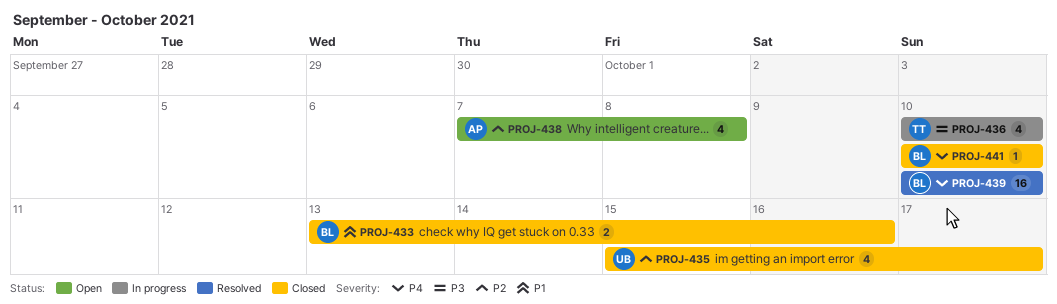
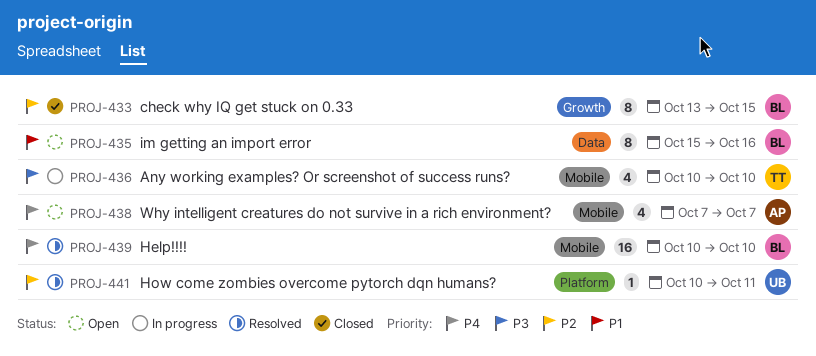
PROJ-433, priority: P1 -> P2
PROJ-433, estimate: 2 -> 8
PROJ-433, due: Oct 16 -> Oct 15
PROJ-435, status: Closed -> Open
PROJ-435, owner: UB -> BL
PROJ-435, priority: P2 -> P1
PROJ-435, estimate: 4 -> 8
PROJ-435, due: Oct 17 -> Oct 16
PROJ-438, priority: P2 -> P4
PROJ-438, due: Oct 8 -> Oct 7
PROJ-441, status: Closed -> Resolved
PROJ-441, owner: BL -> UB
PROJ-441, priority: P4 -> P2
PROJ-441, due: Oct 10 -> Oct 11

